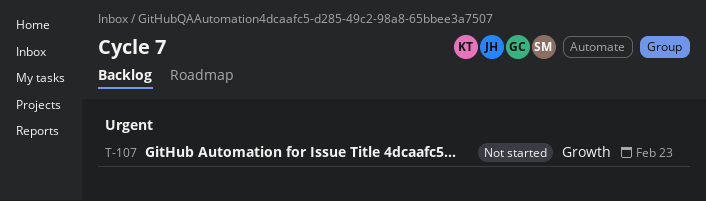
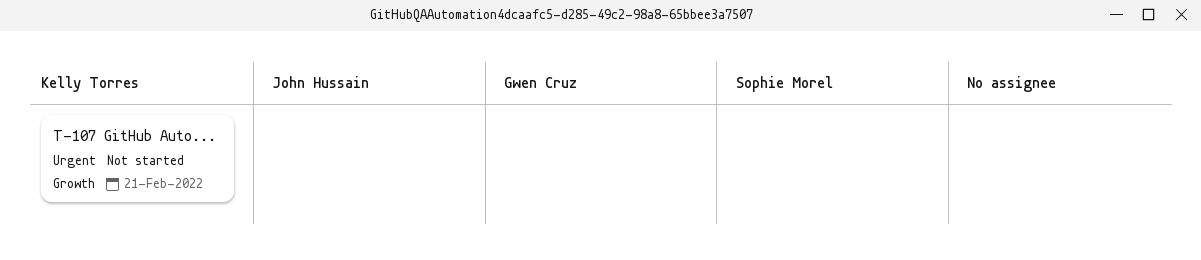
T-107, due: Feb 23 -> Feb 21

